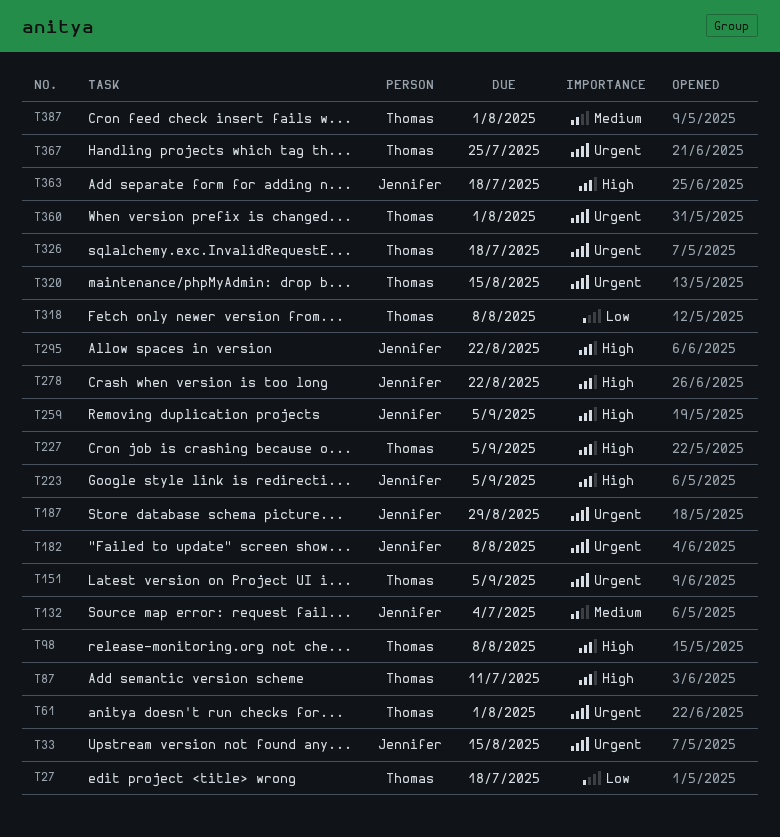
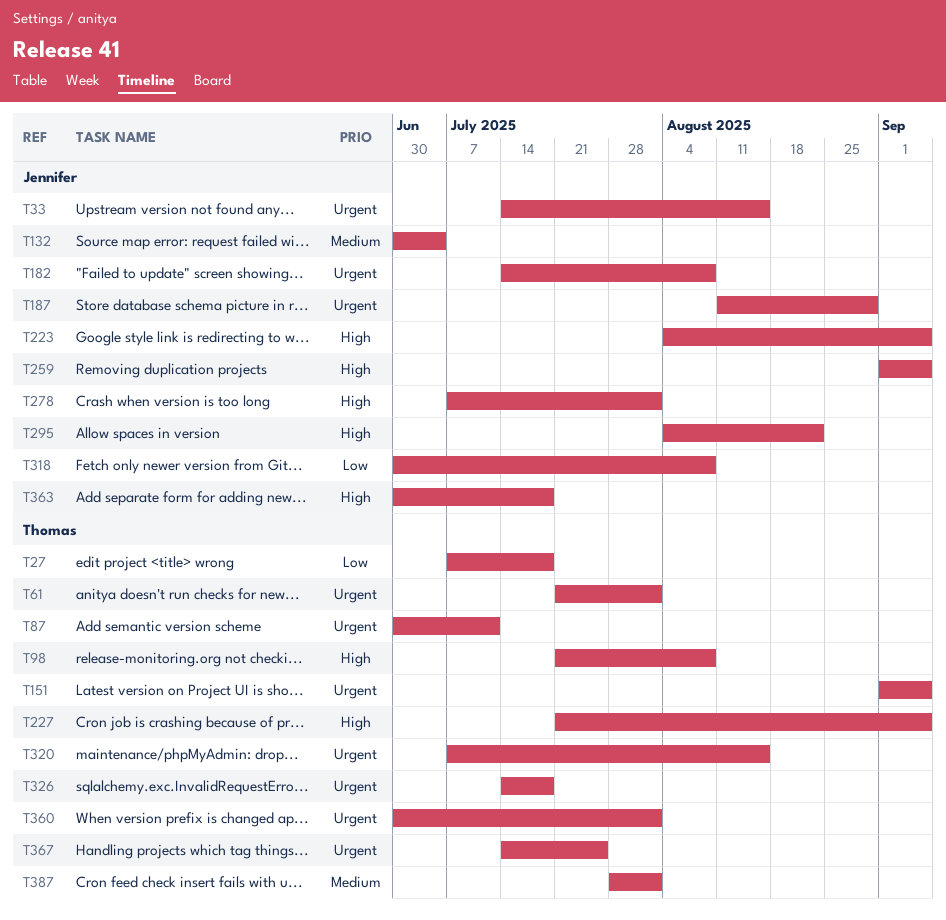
T87, priority: High -> Urgent
T278, due: Aug 22 -> Aug 1
T318, owner: Thomas -> Jennifer

